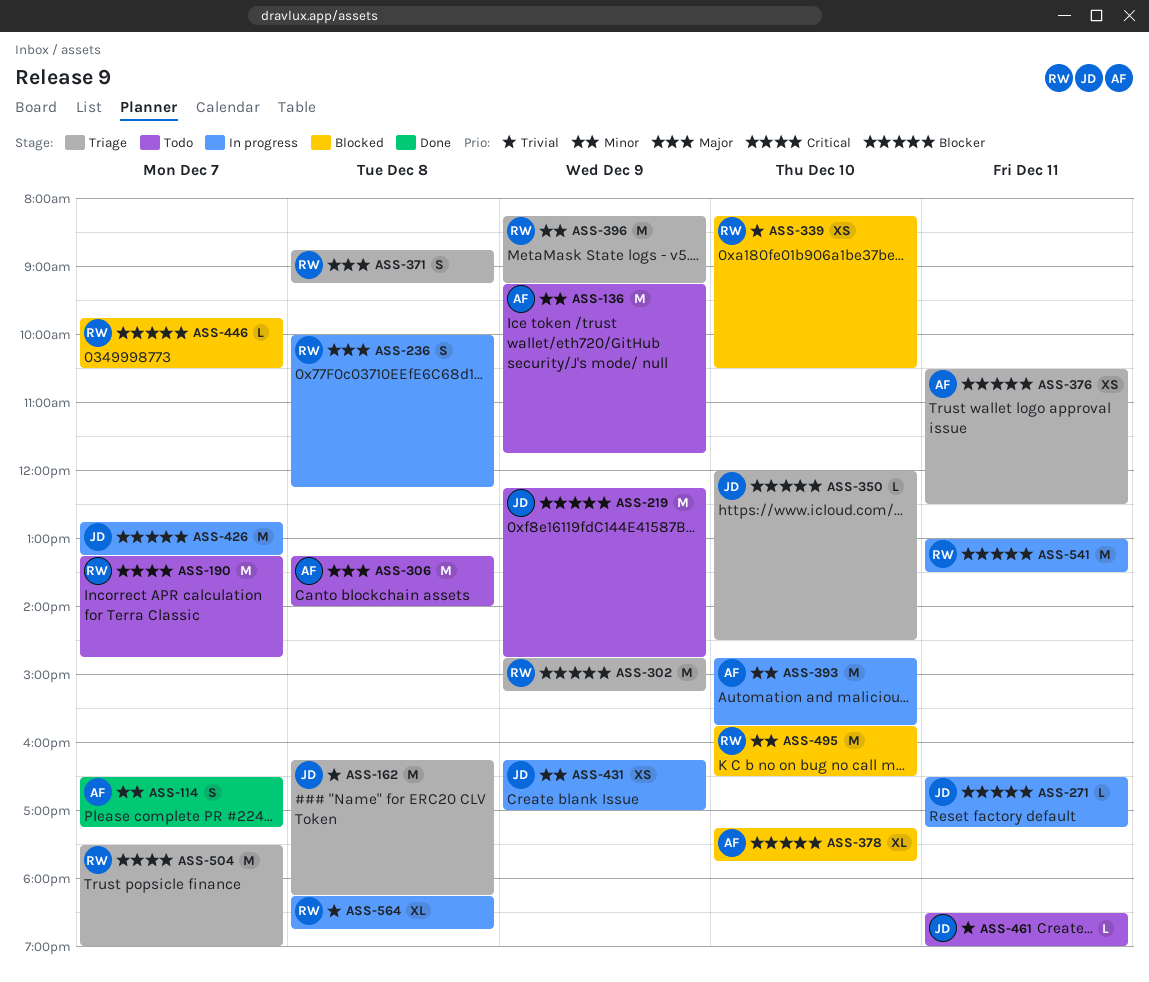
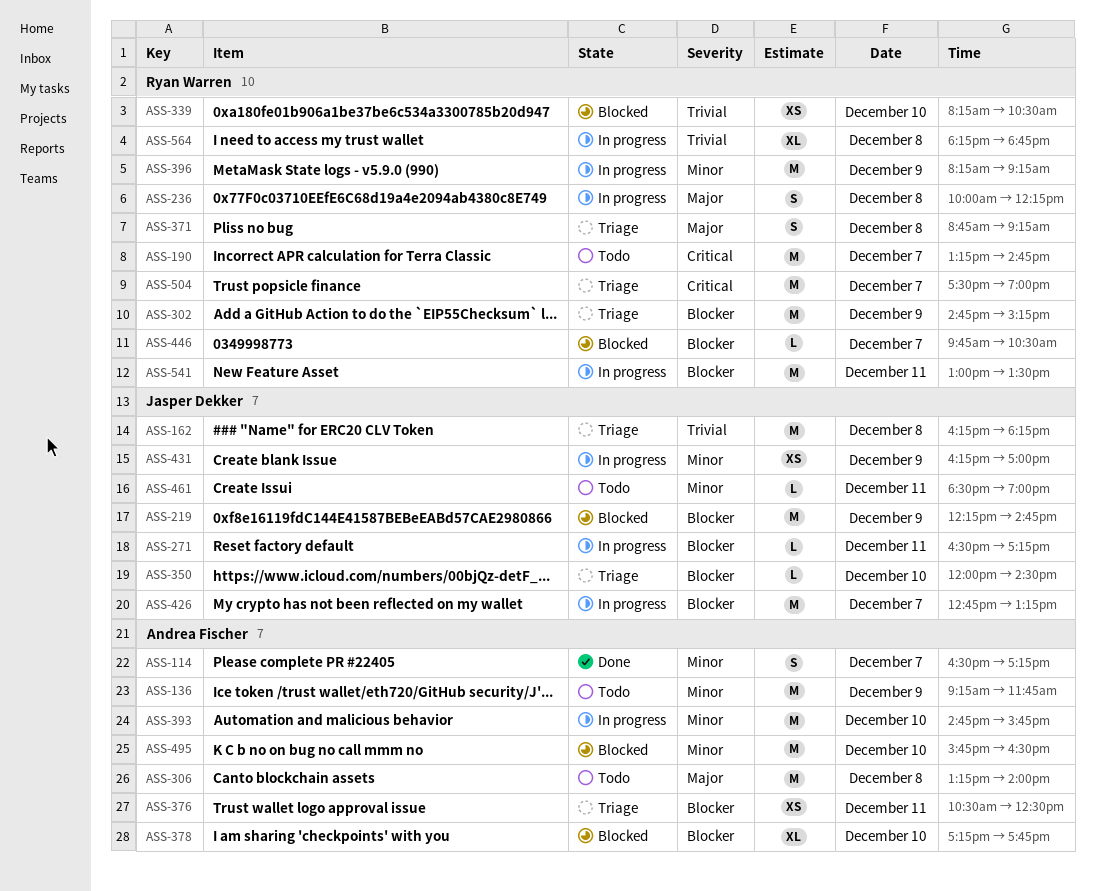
ASS-219, status: Todo -> Blocked
ASS-396, status: Triage -> In progress
ASS-461, priority: Trivial -> Minor
ASS-495, owner: Ryan Warren -> Andrea Fischer

